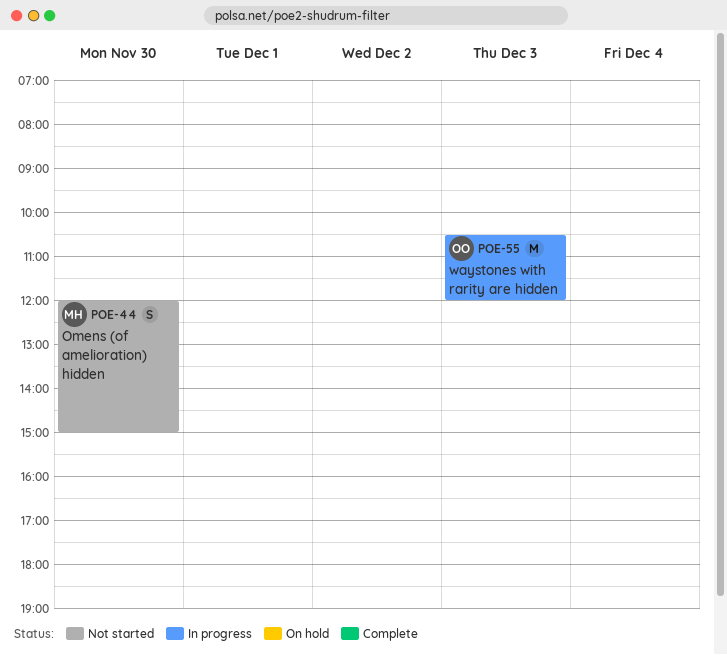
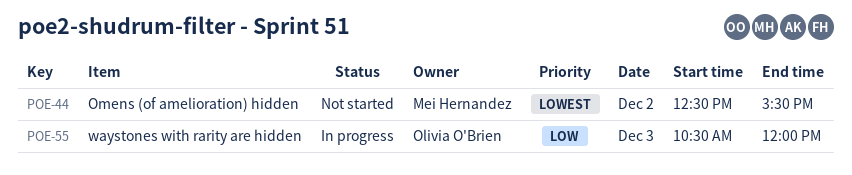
POE-44, day: Nov 30 -> Dec 2
POE-44, begins: 12:00 -> 12:30
POE-44, ends: 15:00 -> 15:30

